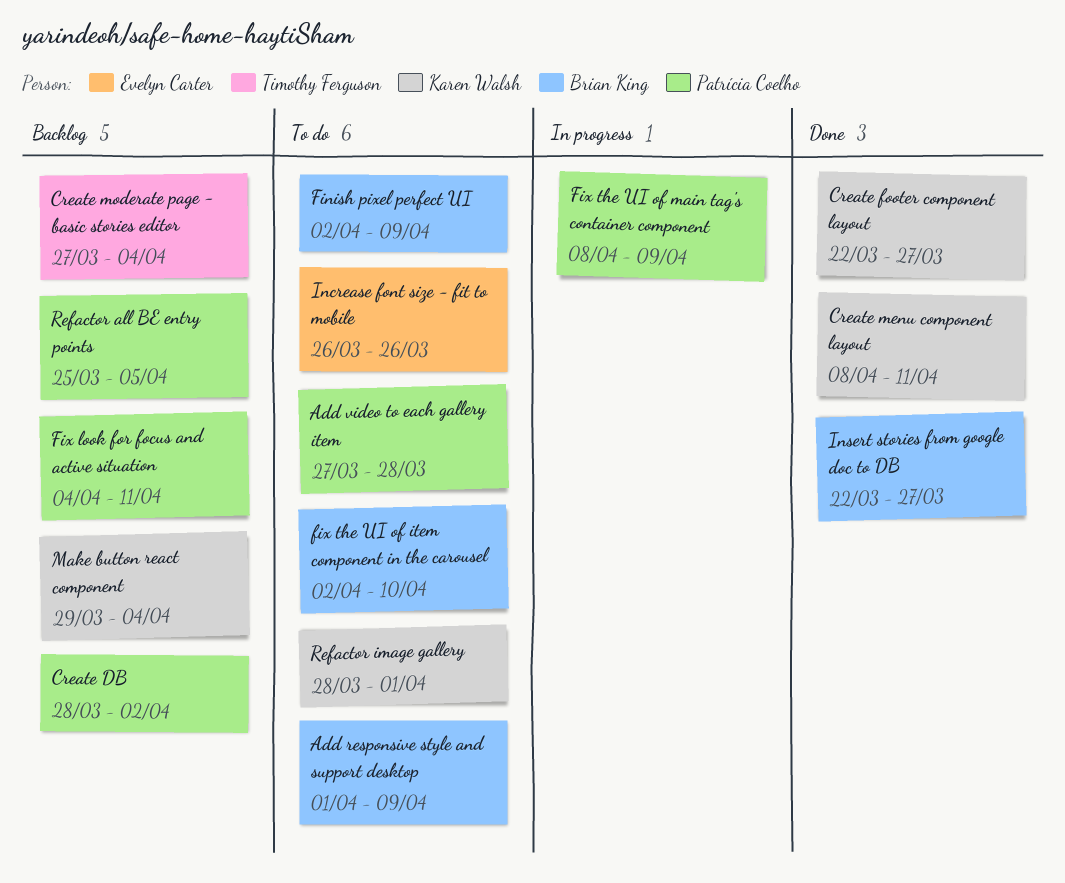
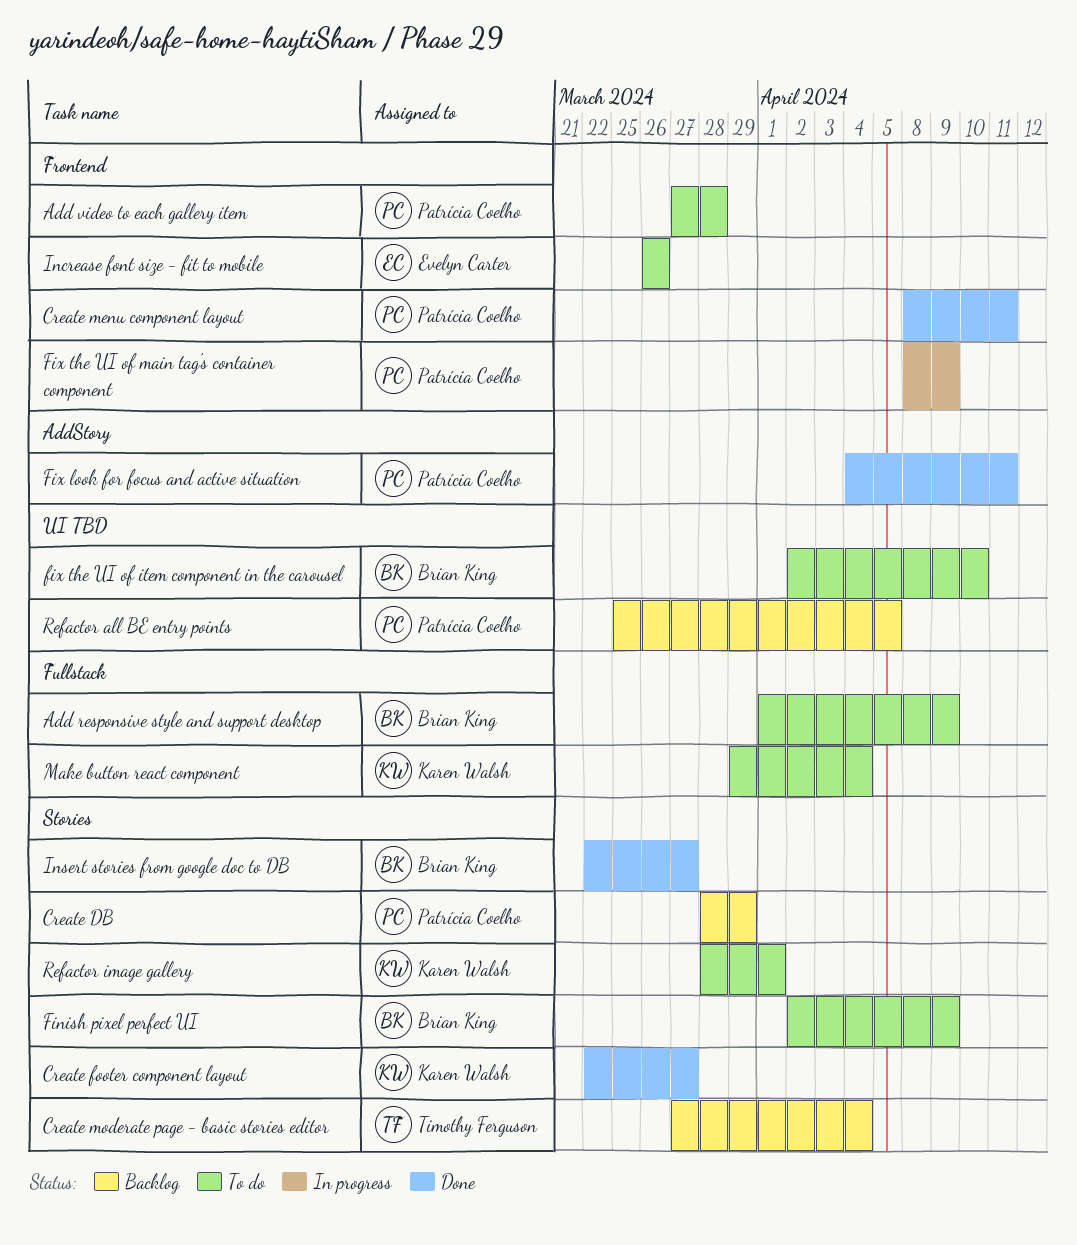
Create DB, due: Apr 2 -> Mar 29
Create menu component layout, owner: Karen Walsh -> Patrícia Coelho
Fix look for focus and active situation, status: Backlog -> Done
Make button react component, status: Backlog -> To do

